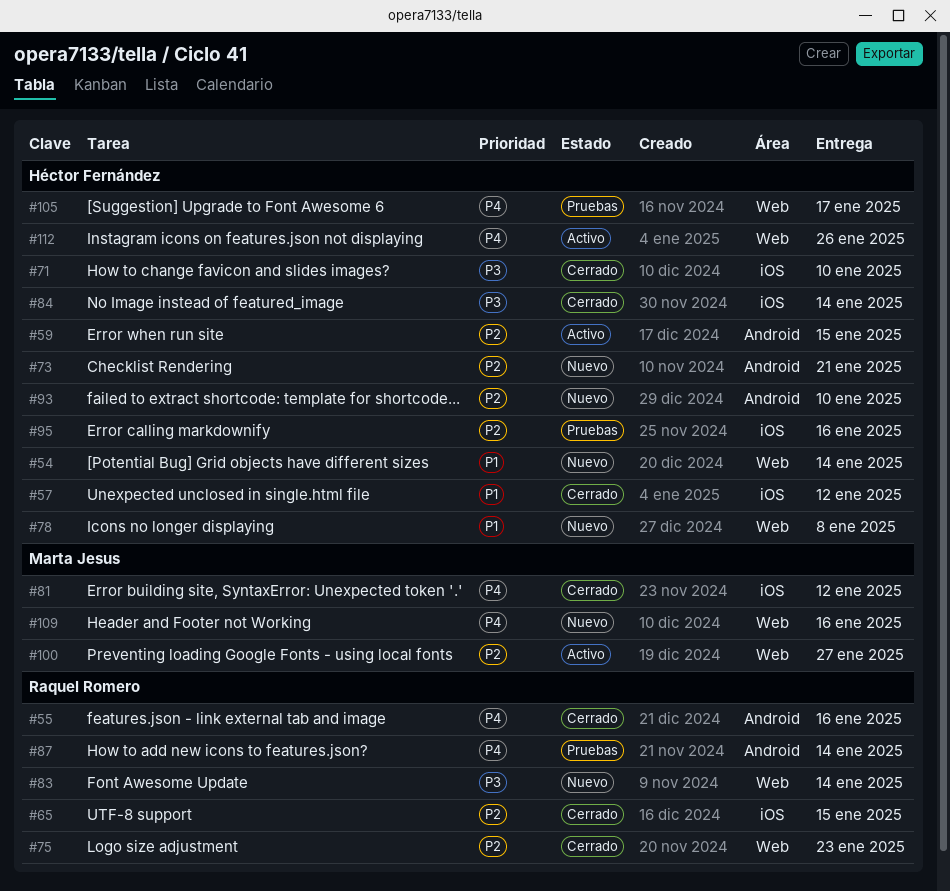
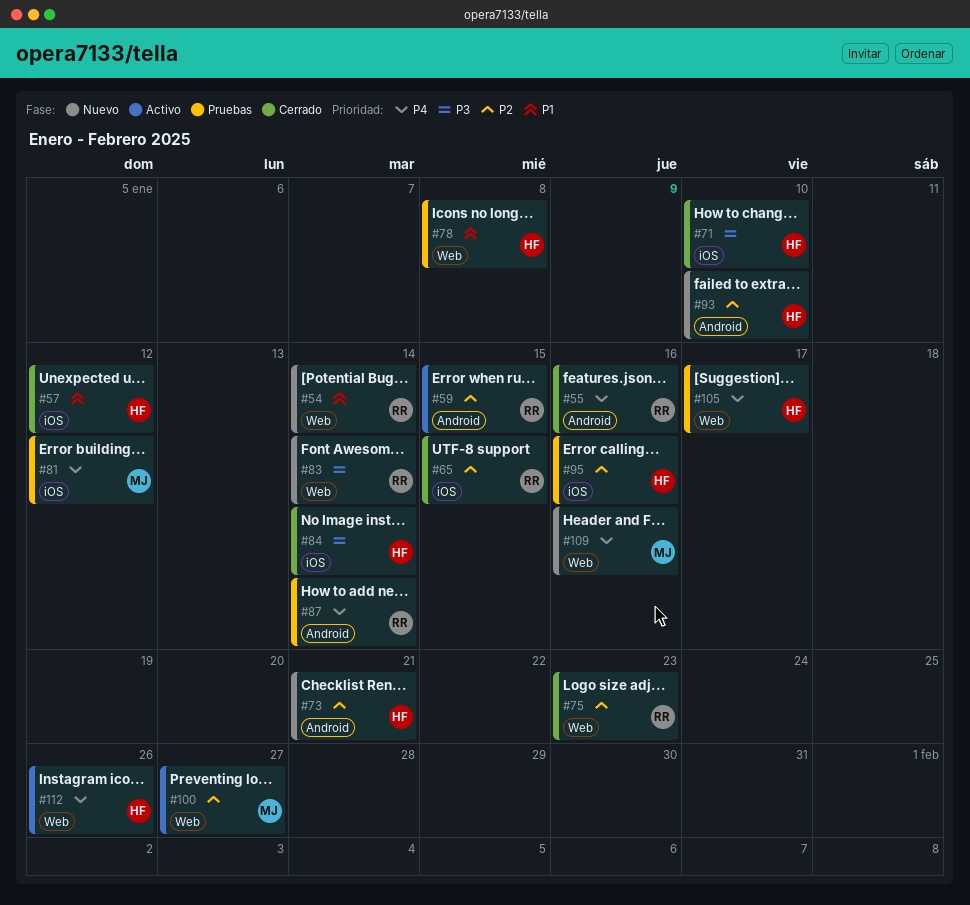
#54, owner: Héctor Fernández -> Raquel Romero
#59, owner: Héctor Fernández -> Raquel Romero
#78, status: Nuevo -> Pruebas
#81, status: Cerrado -> Pruebas

